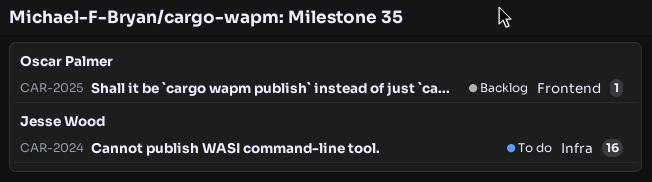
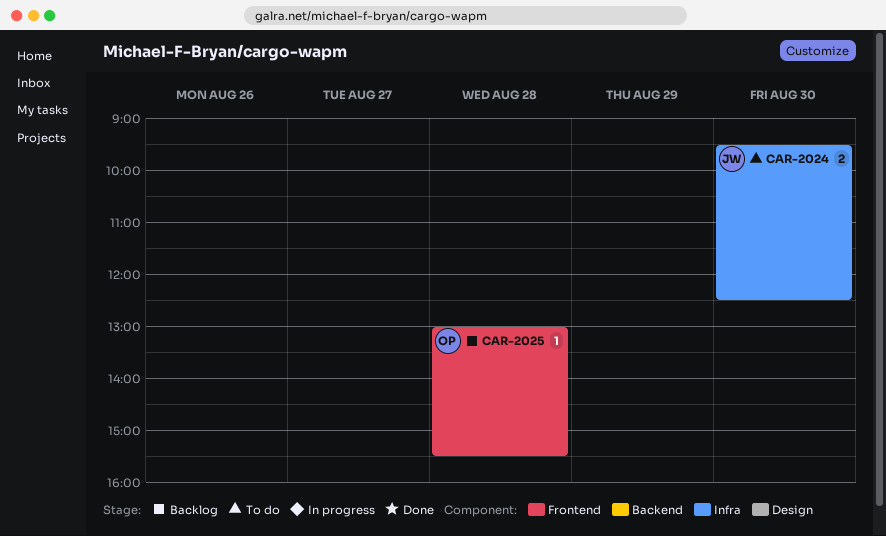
CAR-2024, estimate: 16 -> 2

